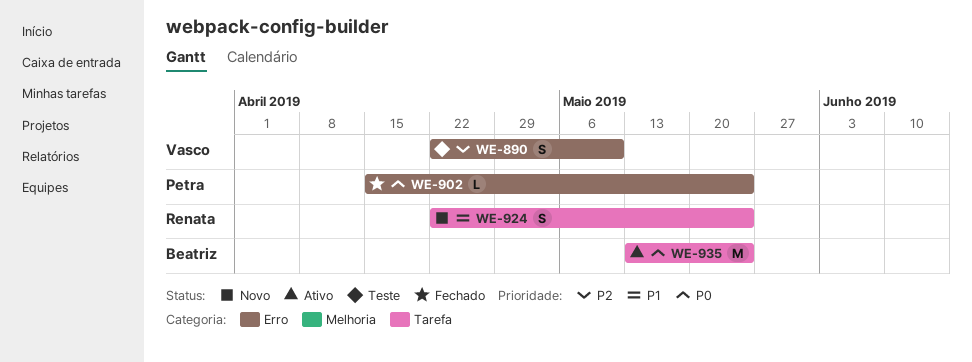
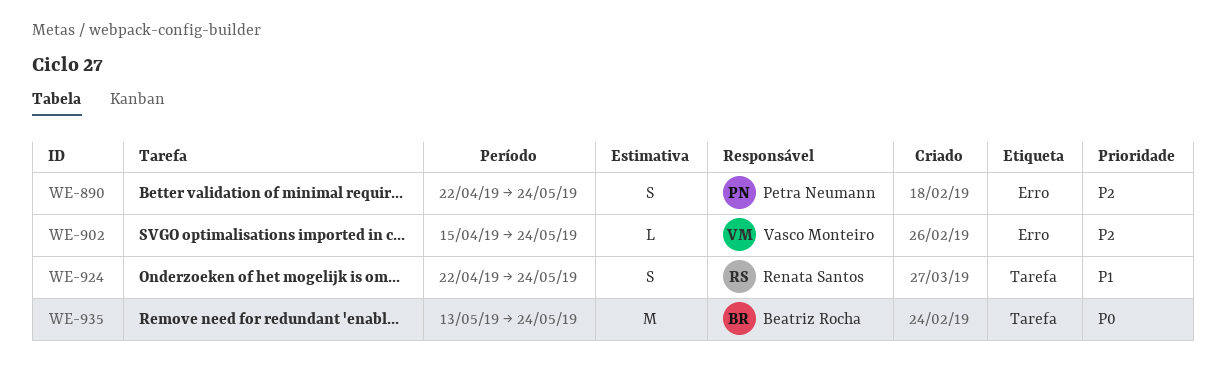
WE-890, owner: Vasco Monteiro -> Petra Neumann
WE-890, due: May 10 -> May 24
WE-902, owner: Petra Neumann -> Vasco Monteiro
WE-902, priority: P0 -> P2

